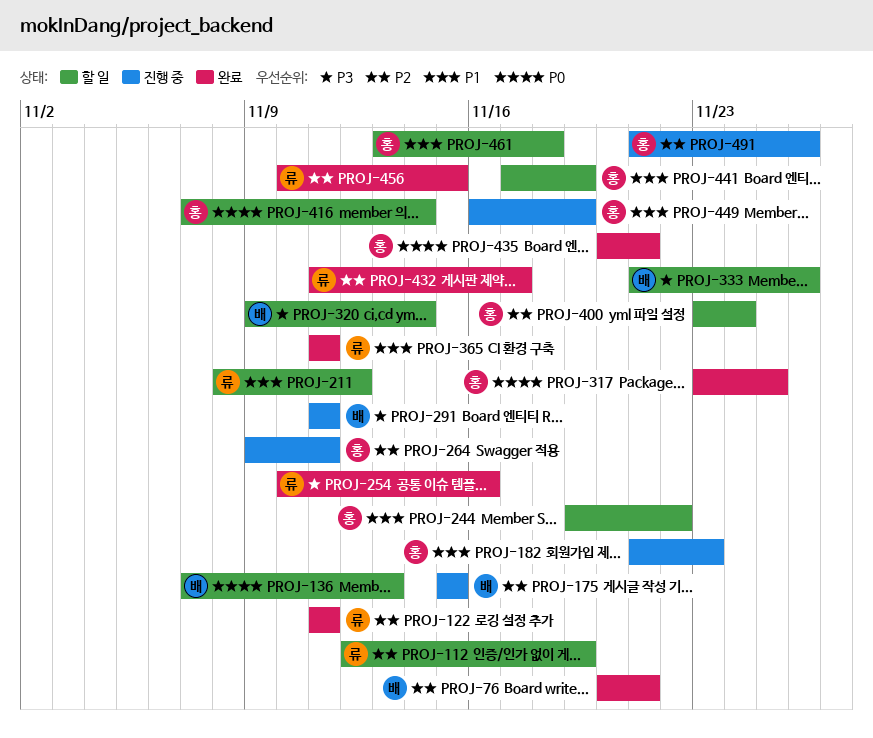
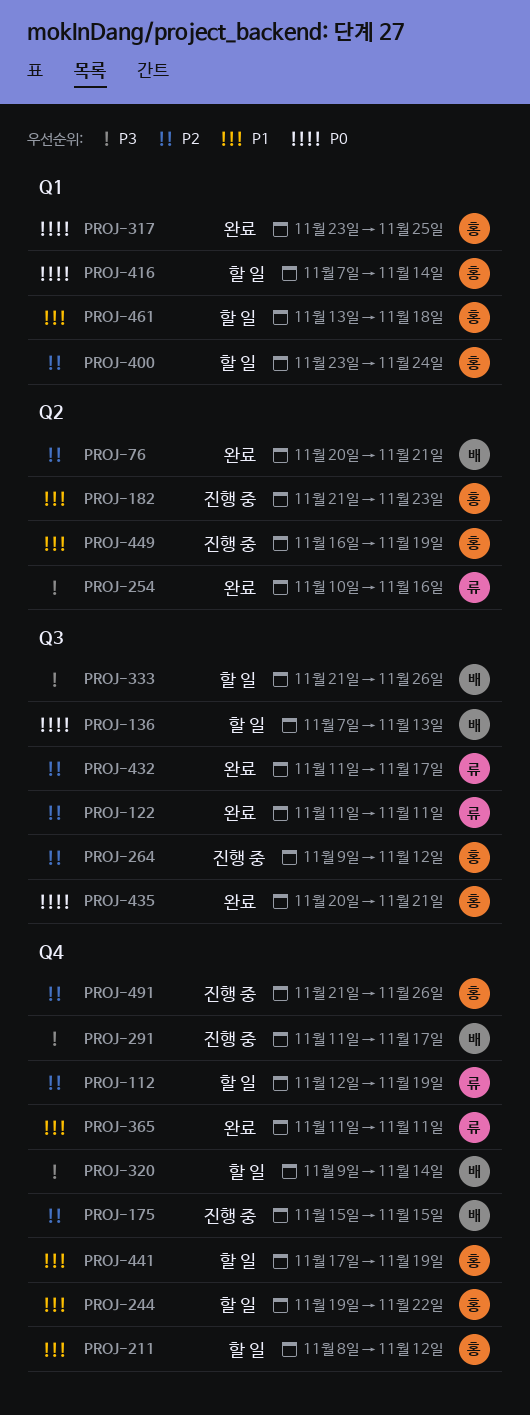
PROJ-211, owner: 류 -> 홍
PROJ-264, due: Nov 11 -> Nov 12
PROJ-291, due: Nov 11 -> Nov 17
PROJ-456: present -> none

